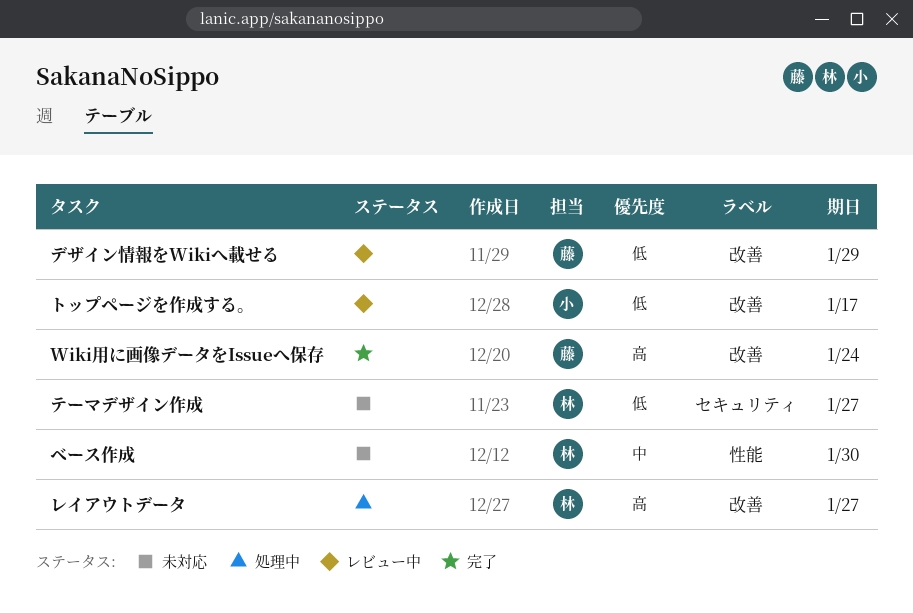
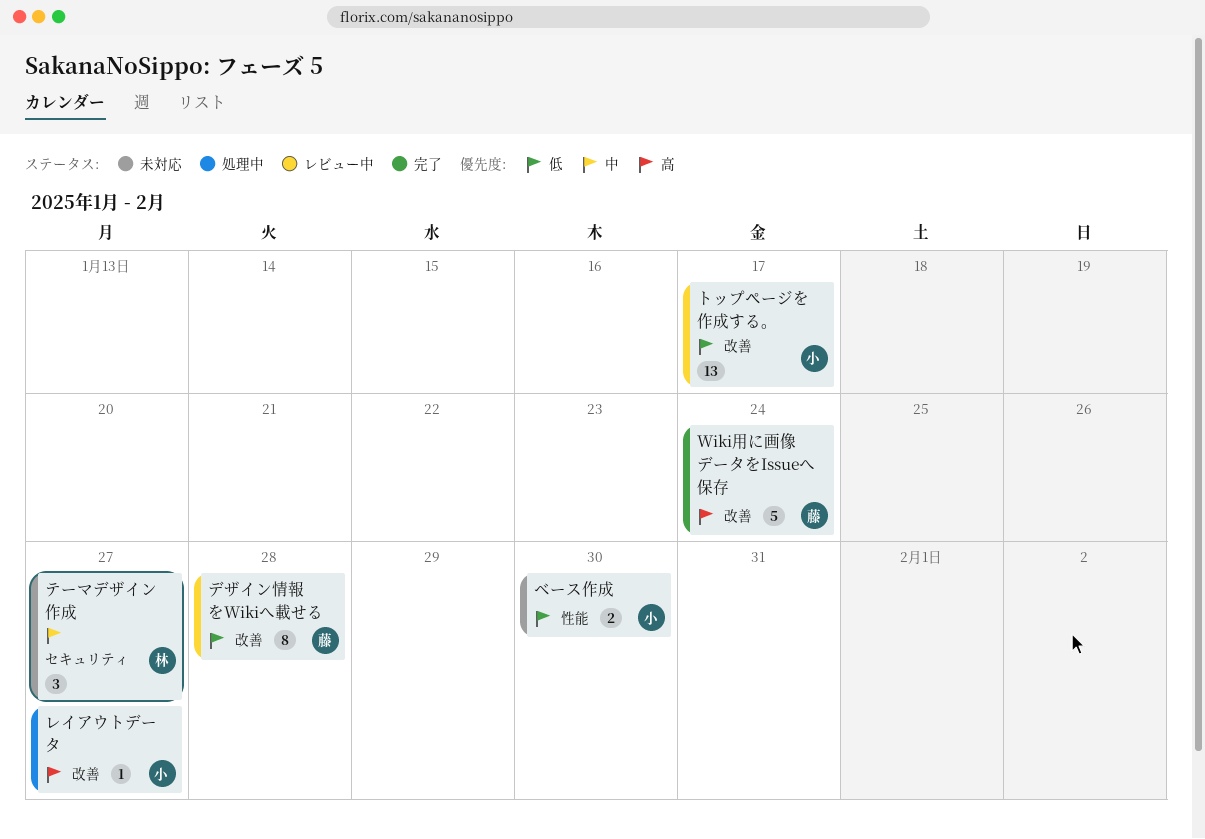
テーマデザイン作成, priority: 低 -> 中
デザイン情報をWikiへ載せる, due: Jan 29 -> Jan 28
ベース作成, owner: 林 -> 小
ベース作成, priority: 中 -> 低
レイアウトデータ, owner: 林 -> 小

